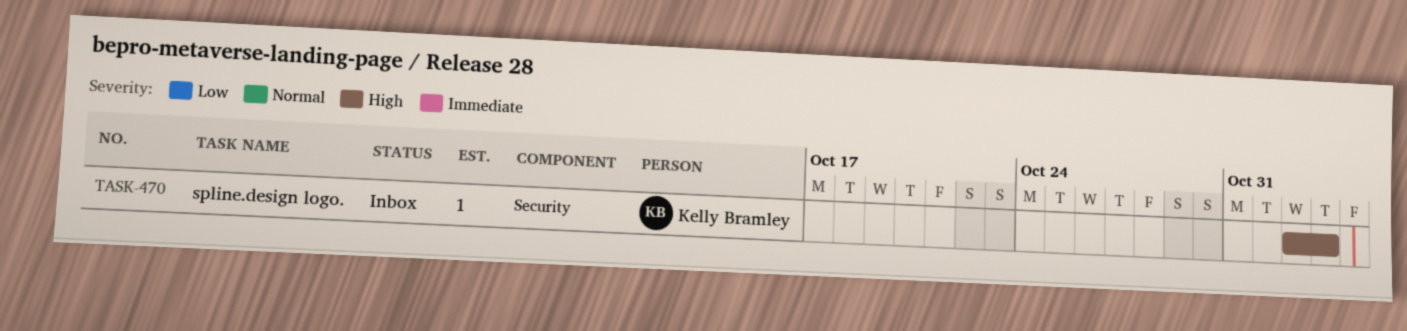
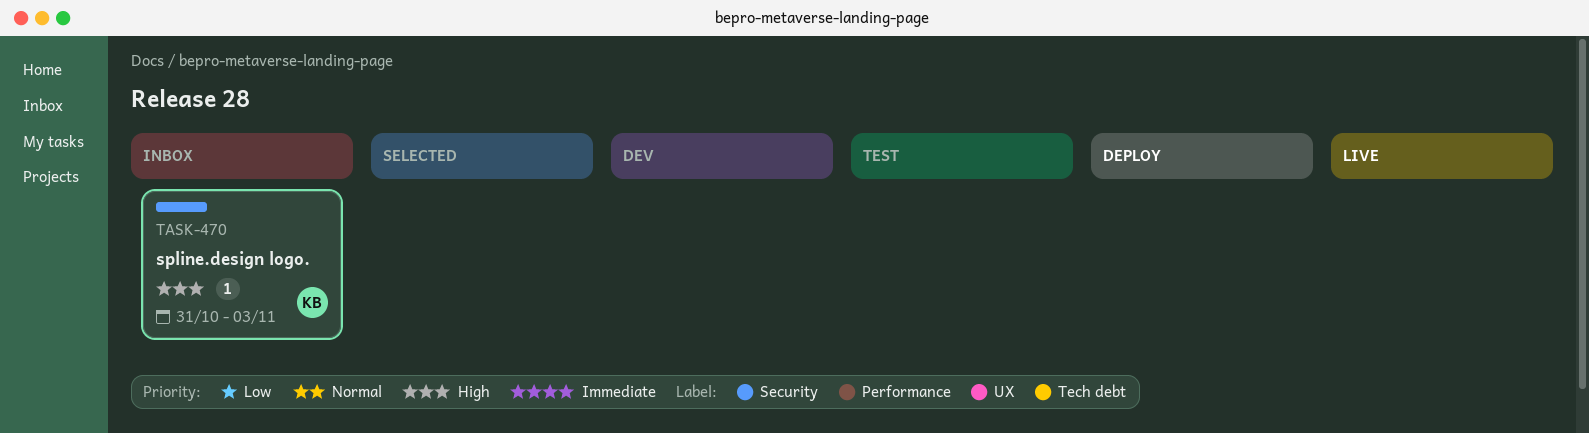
TASK-470, start: Nov 2 -> Oct 31

